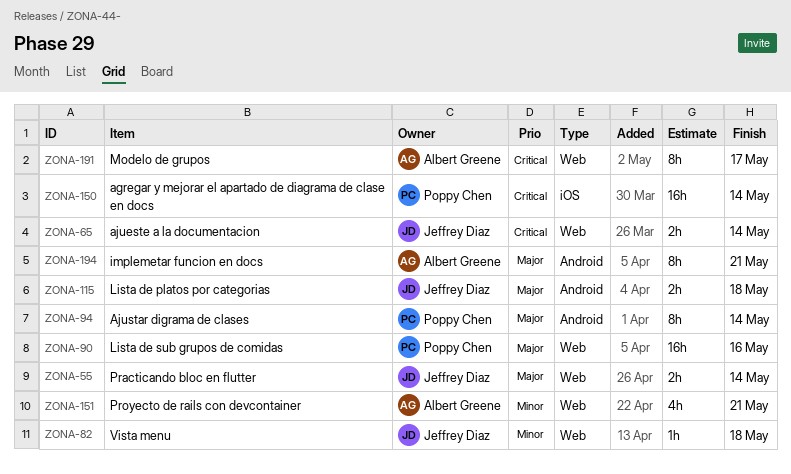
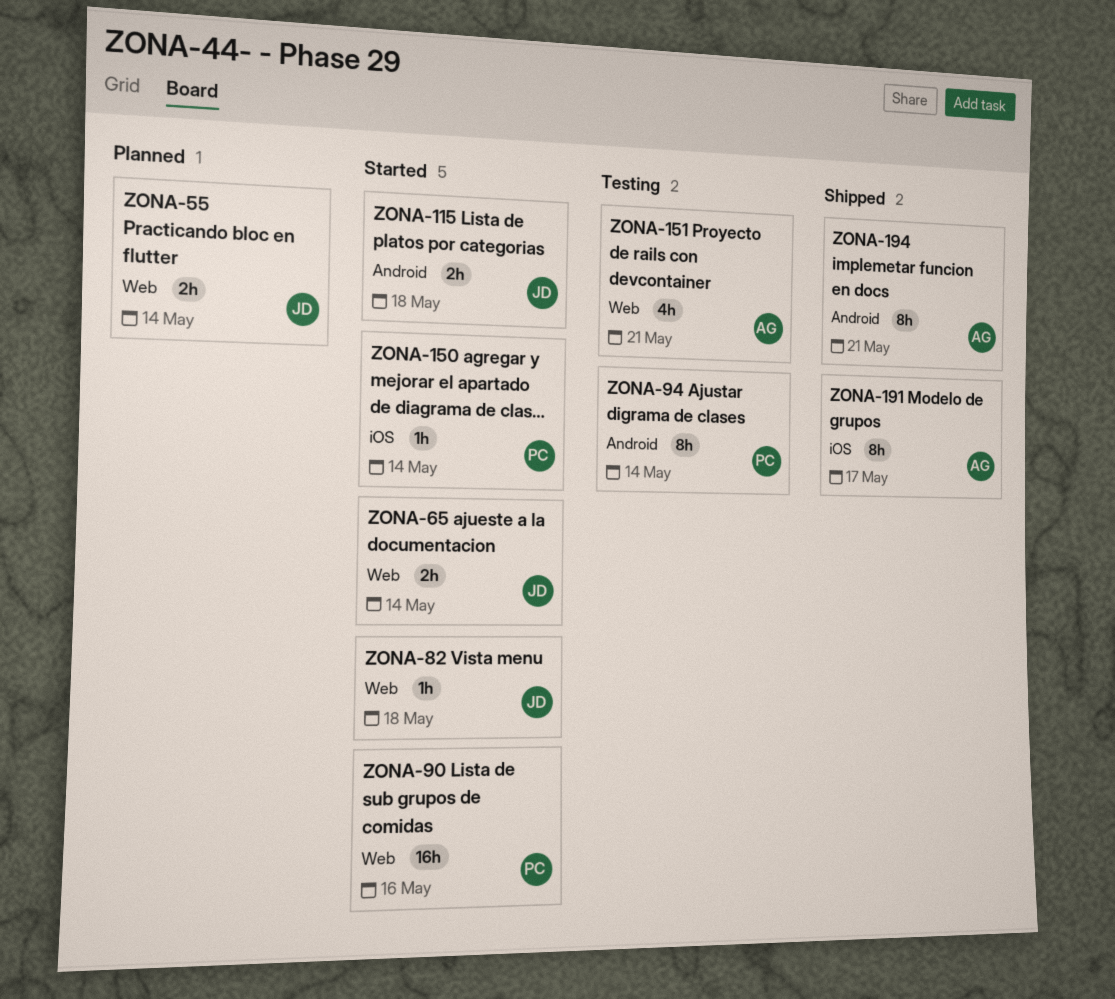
ZONA-150, estimate: 16h -> 1h
ZONA-191, label: Web -> iOS

